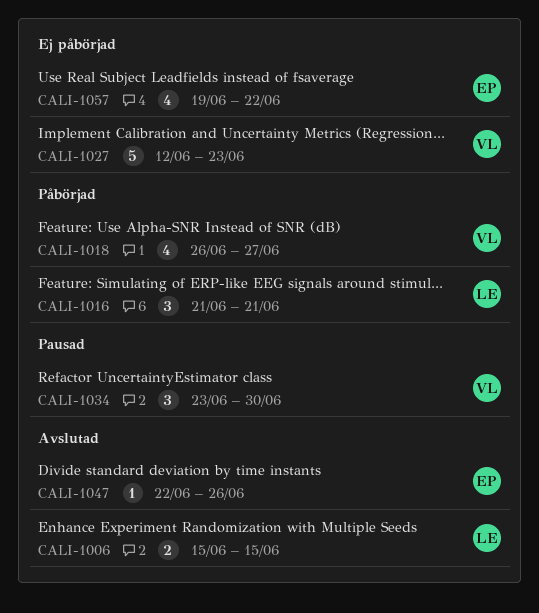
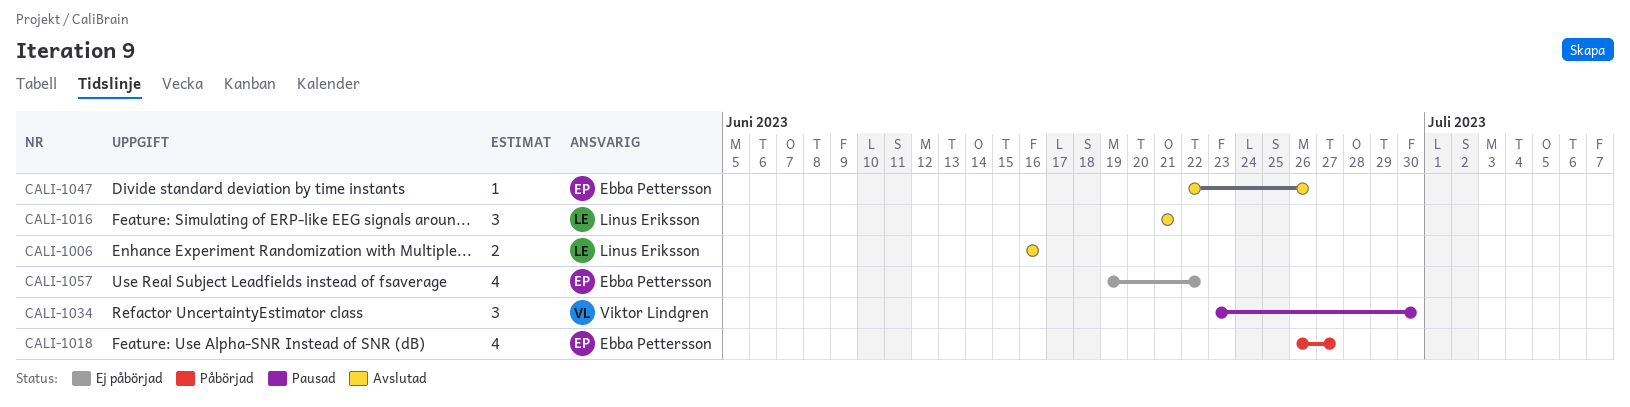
CALI-1006, start: Jun 15 -> Jun 16
CALI-1006, due: Jun 15 -> Jun 16
CALI-1016, status: Påbörjad -> Avslutad
CALI-1018, owner: Viktor Lindgren -> Ebba Pettersson
CALI-1027: present -> none

